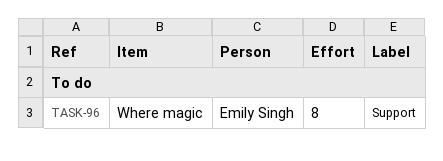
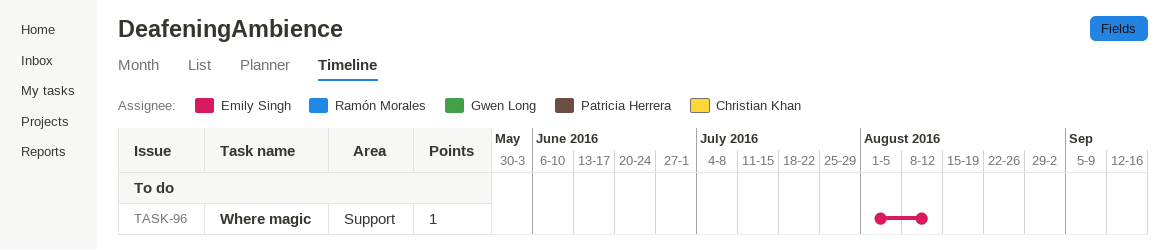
TASK-96, estimate: 8 -> 1

